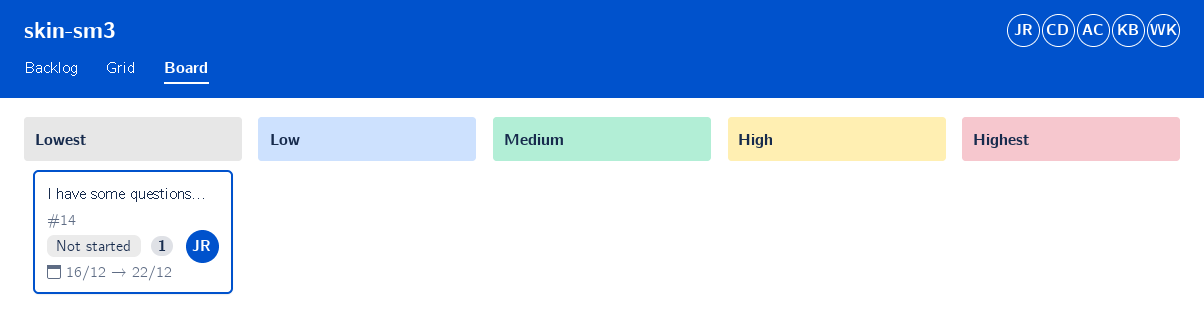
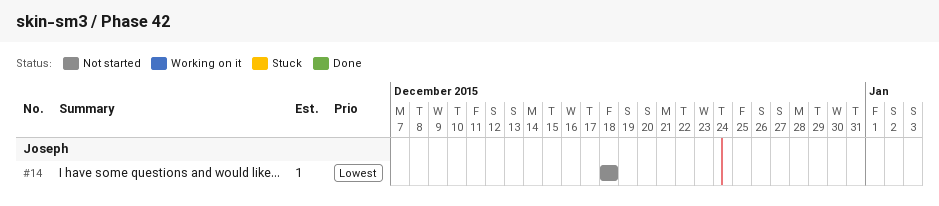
#14, start: Dec 16 -> Dec 18
#14, due: Dec 22 -> Dec 18

